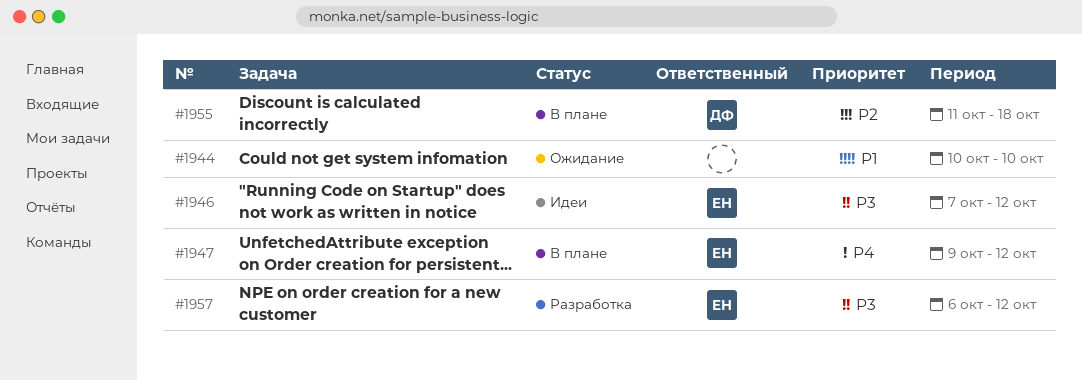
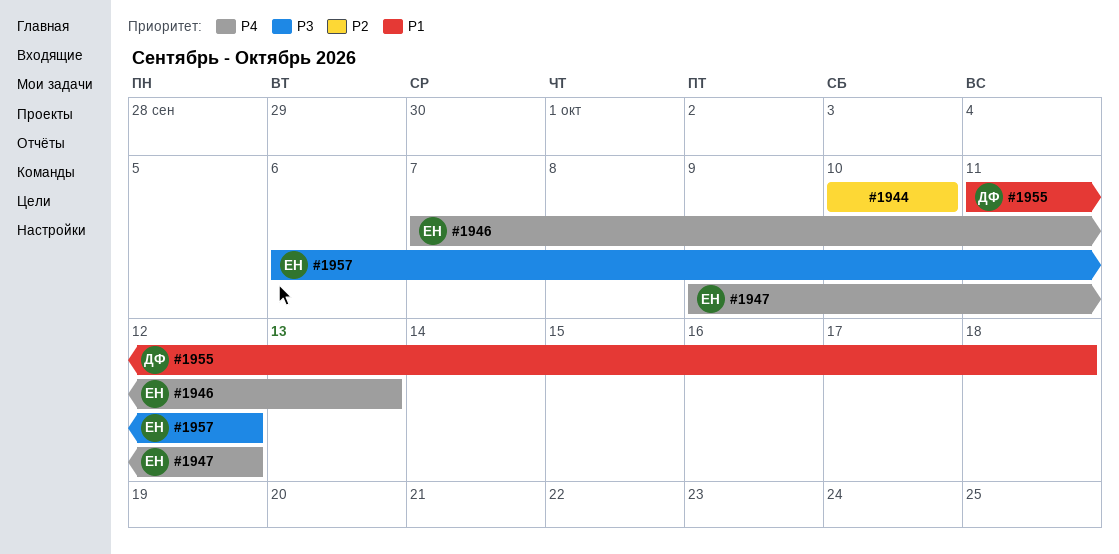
#1944, priority: P1 -> P2
#1946, priority: P3 -> P4
#1946, due: Oct 12 -> Oct 13
#1955, priority: P2 -> P1

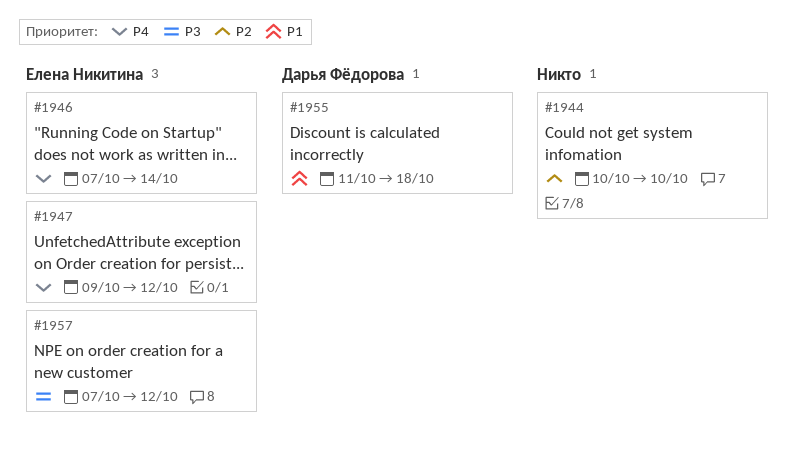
#1946, due: Oct 13 -> Oct 14
#1957, start: Oct 6 -> Oct 7

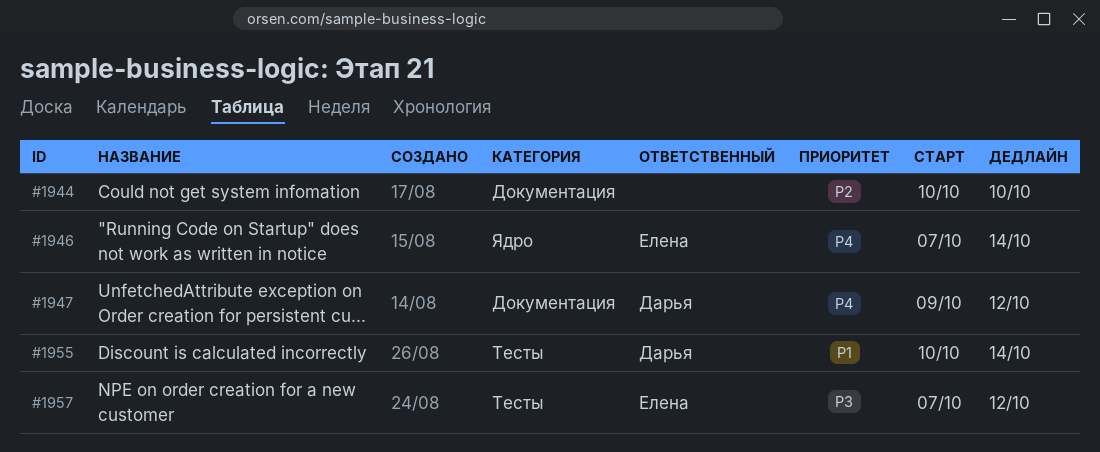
#1947, owner: Елена Никитина -> Дарья Фёдорова
#1955, start: Oct 11 -> Oct 10
#1955, due: Oct 18 -> Oct 14

